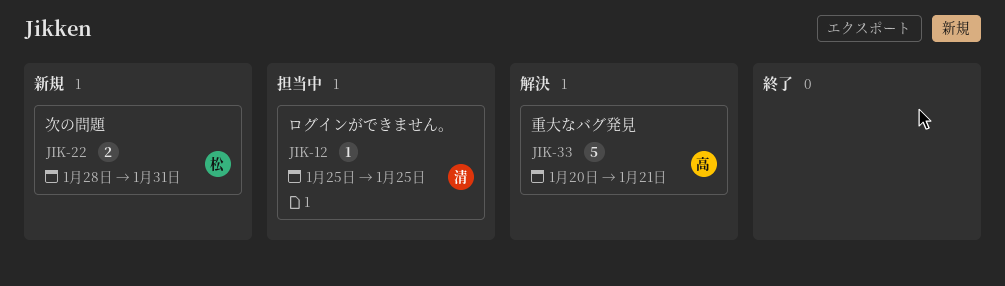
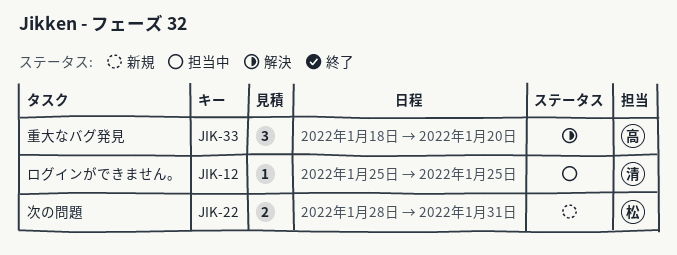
JIK-33, estimate: 5 -> 3
JIK-33, start: Jan 20 -> Jan 18
JIK-33, due: Jan 21 -> Jan 20

